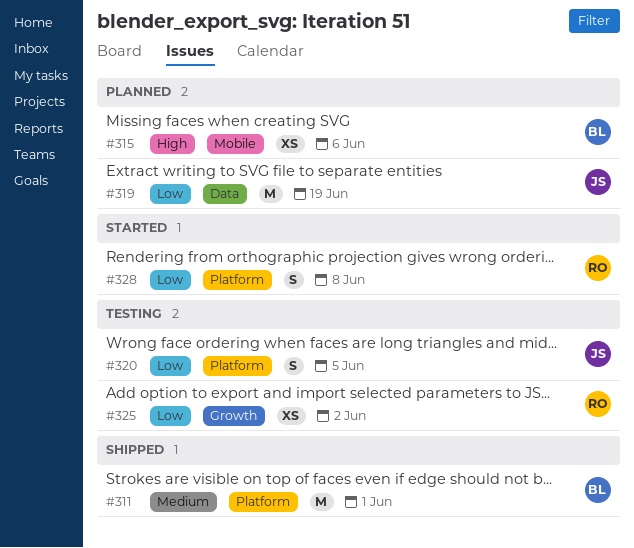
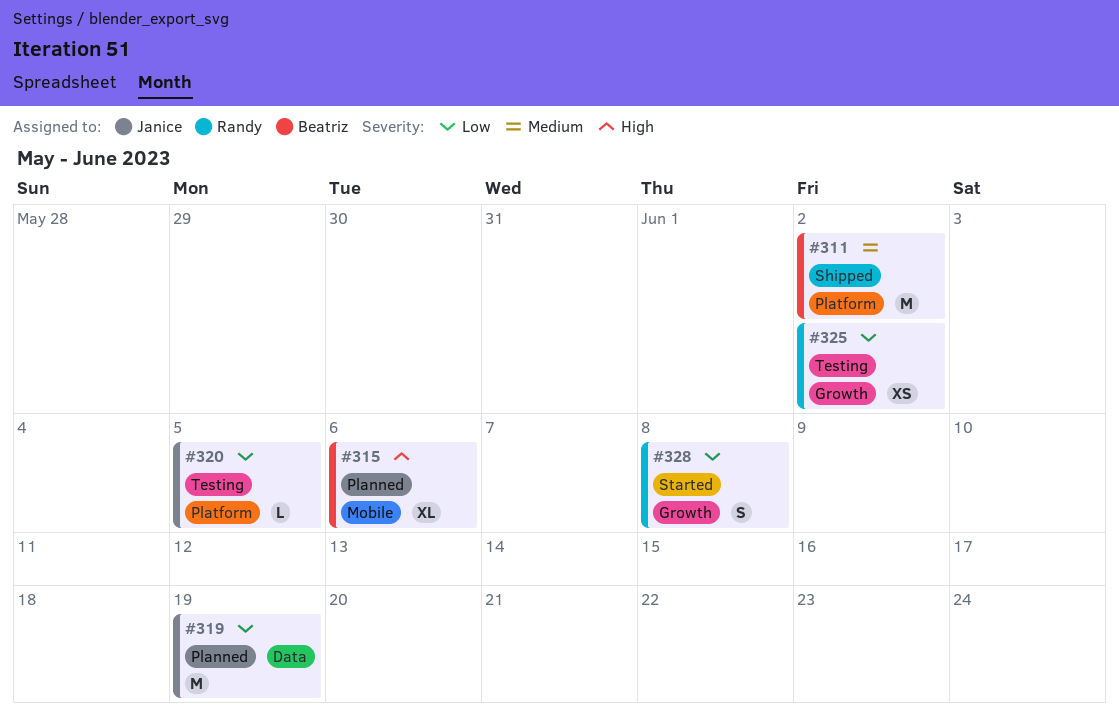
#311, due: Jun 1 -> Jun 2
#315, estimate: XS -> XL
#320, estimate: S -> L
#328, label: Platform -> Growth

